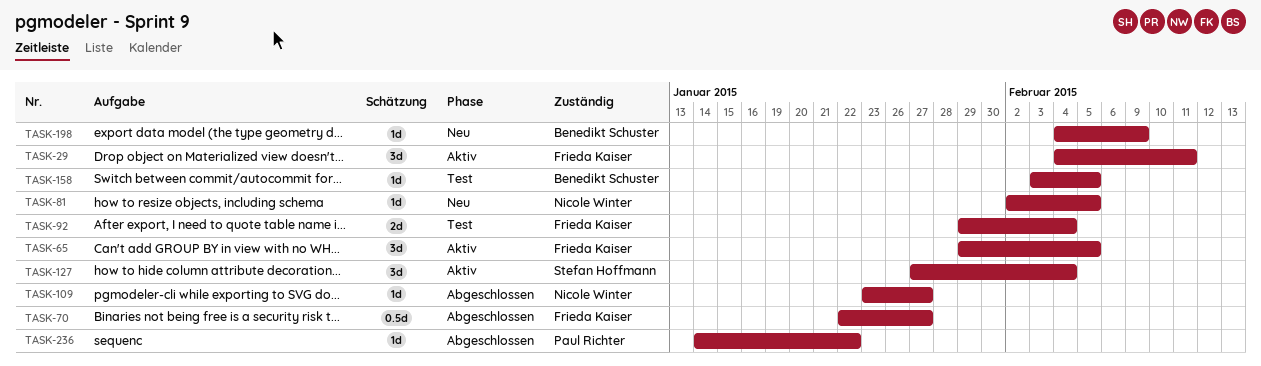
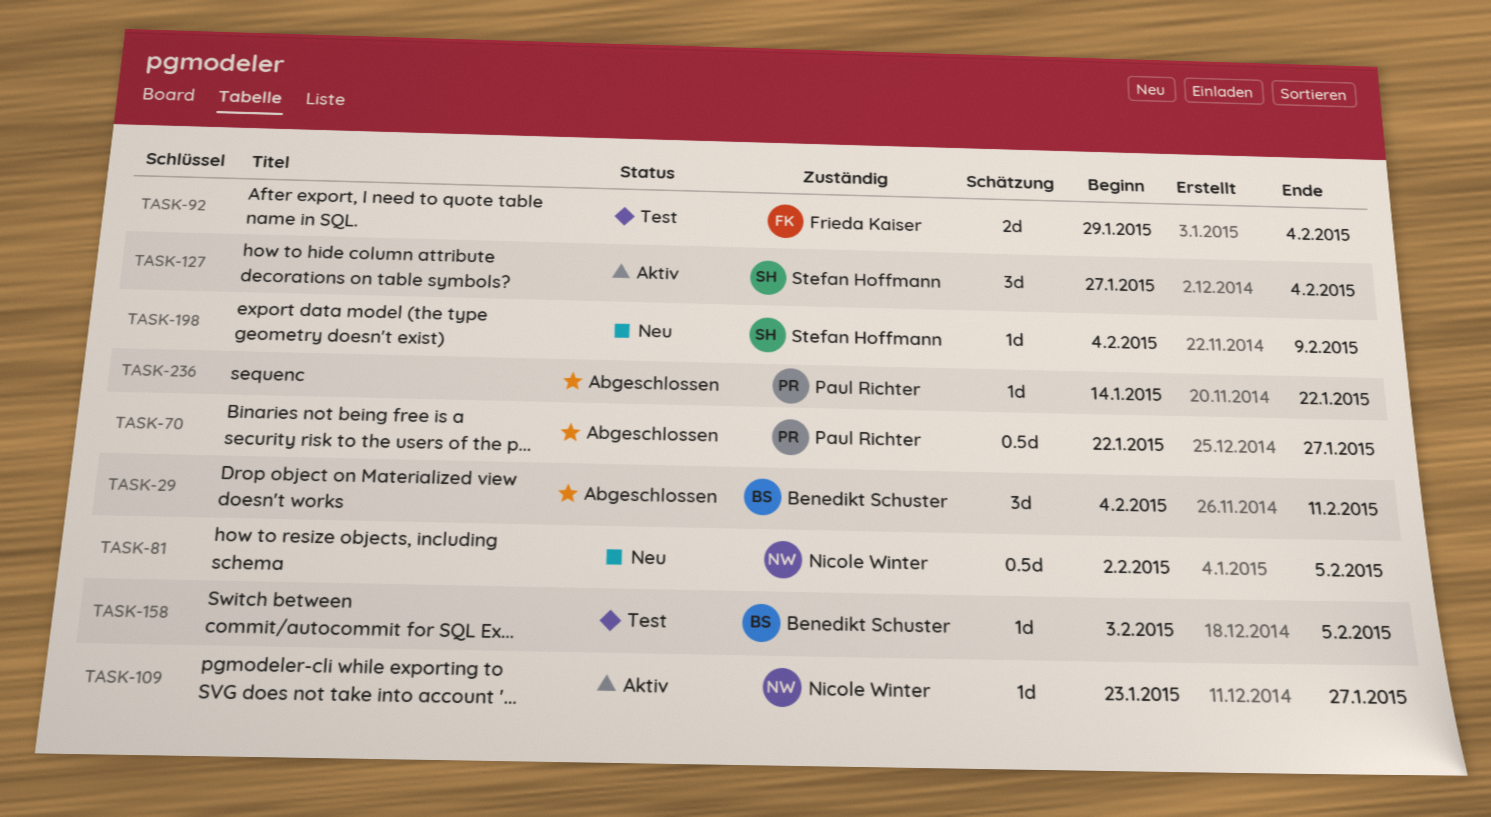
TASK-29, status: Aktiv -> Abgeschlossen
TASK-29, owner: Frieda Kaiser -> Benedikt Schuster
TASK-65: present -> none
TASK-70, owner: Frieda Kaiser -> Paul Richter
TASK-81, estimate: 1d -> 0.5d
TASK-109, status: Abgeschlossen -> Aktiv
TASK-198, owner: Benedikt Schuster -> Stefan Hoffmann

